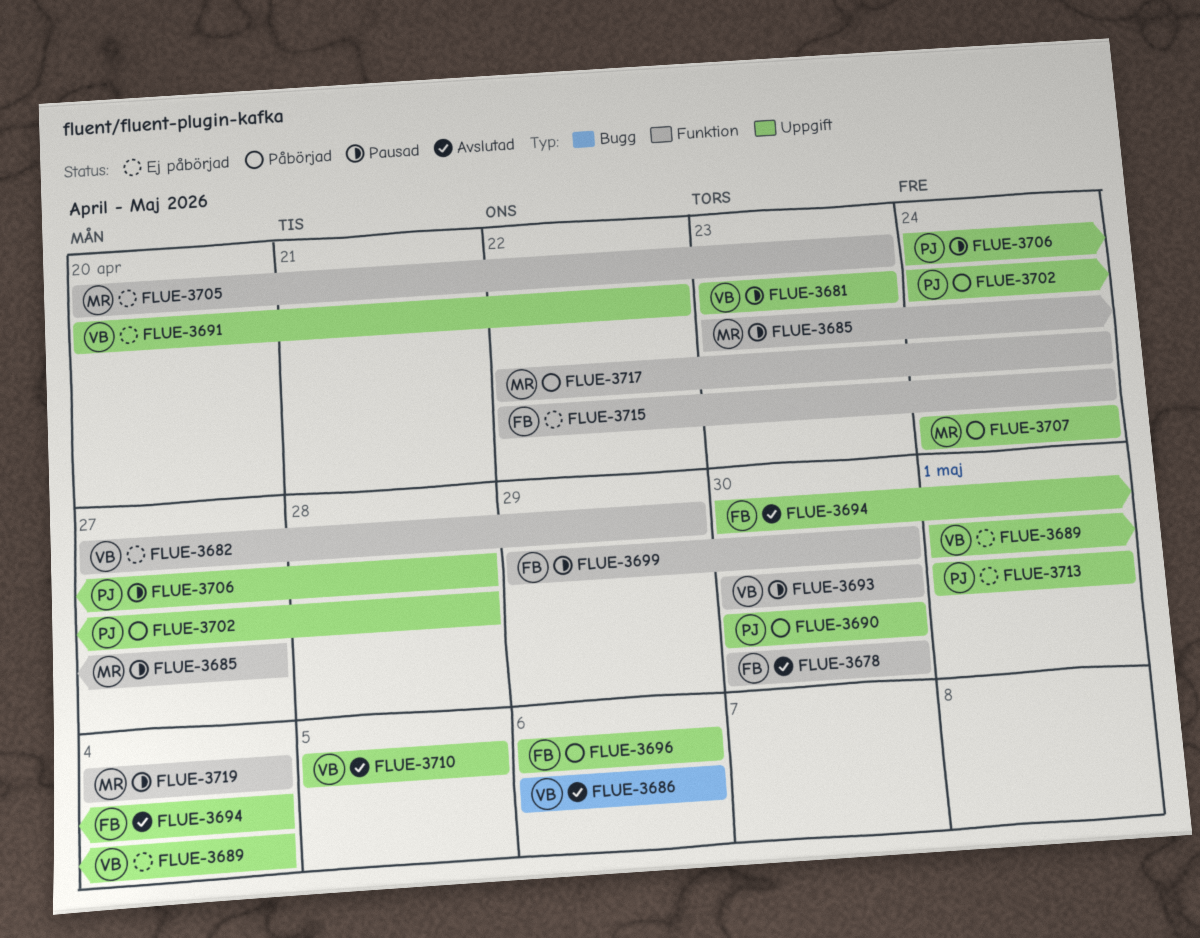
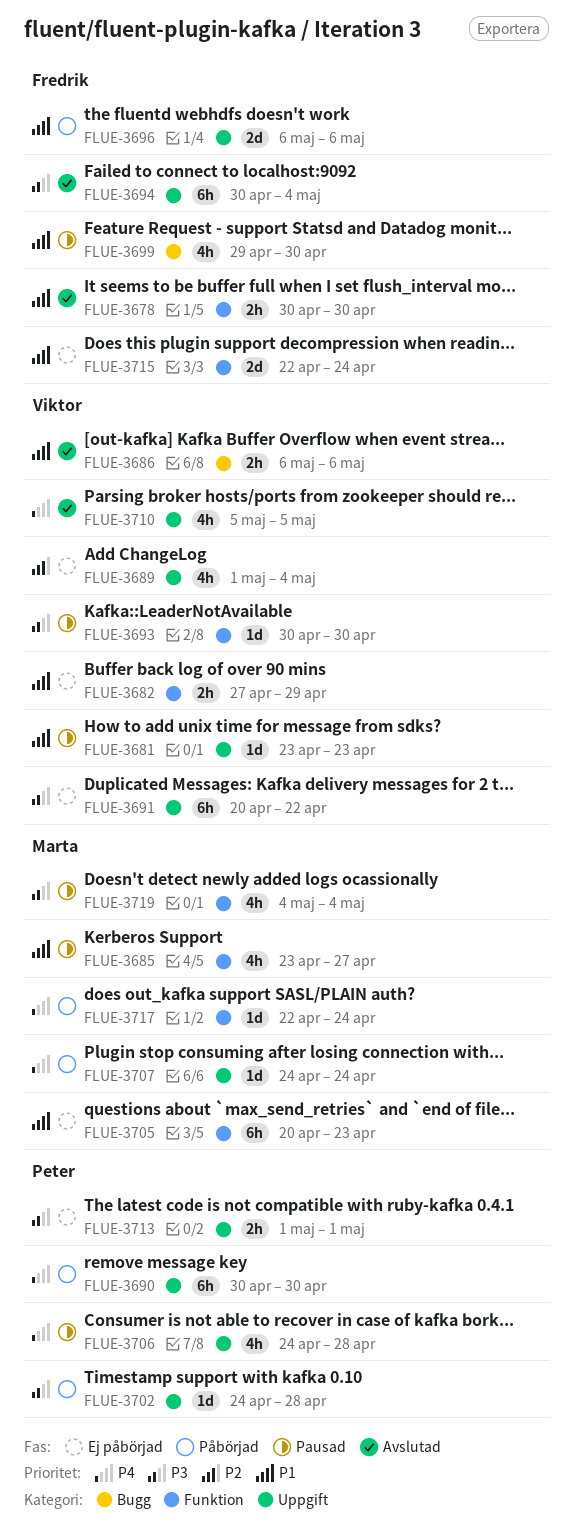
FLUE-3699, label: Funktion -> Bugg

